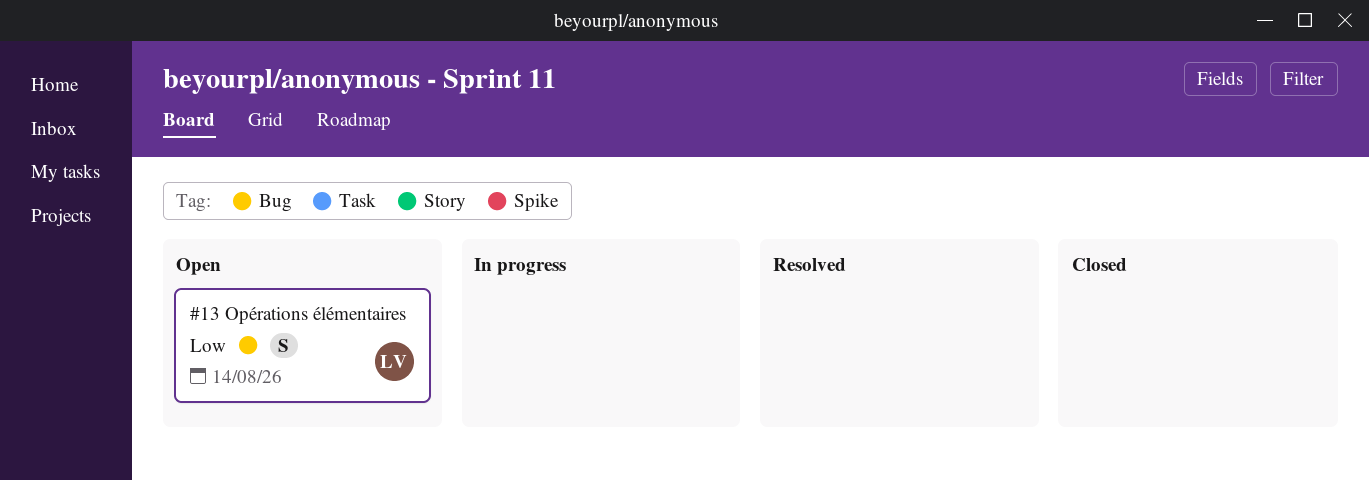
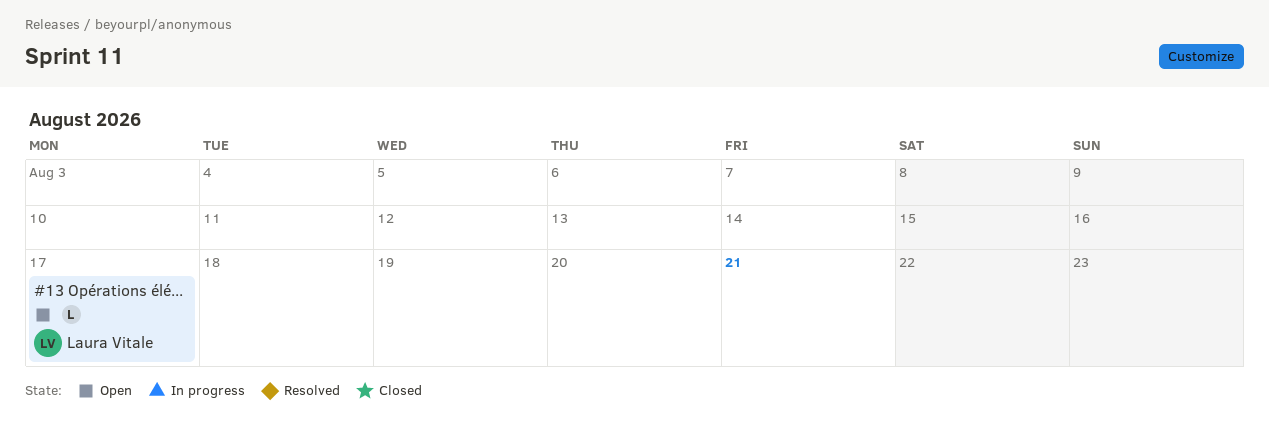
#13, estimate: S -> L
#13, due: Aug 14 -> Aug 17

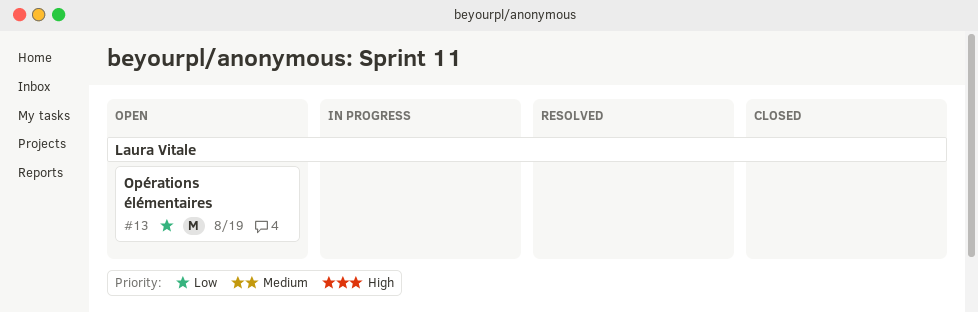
#13, estimate: L -> M
#13, due: Aug 17 -> Aug 19

